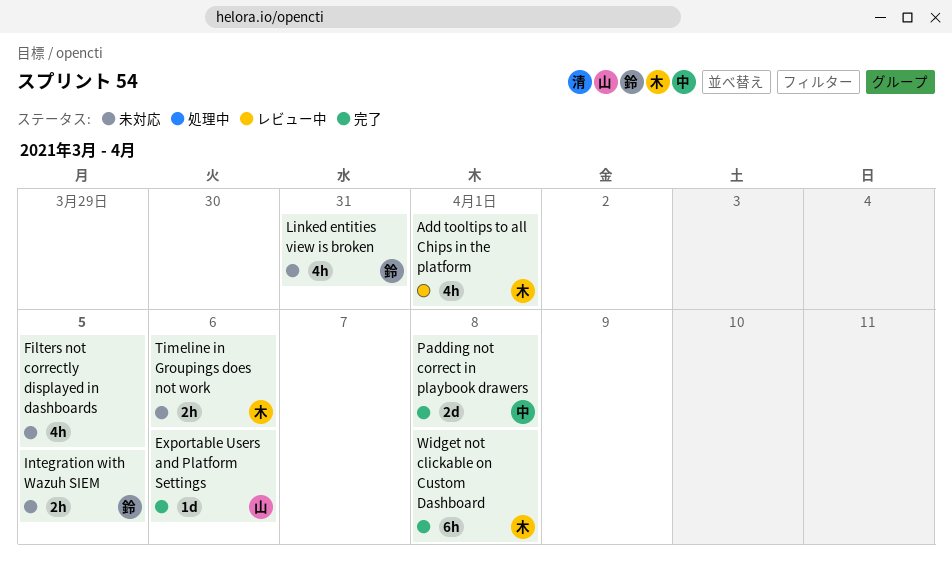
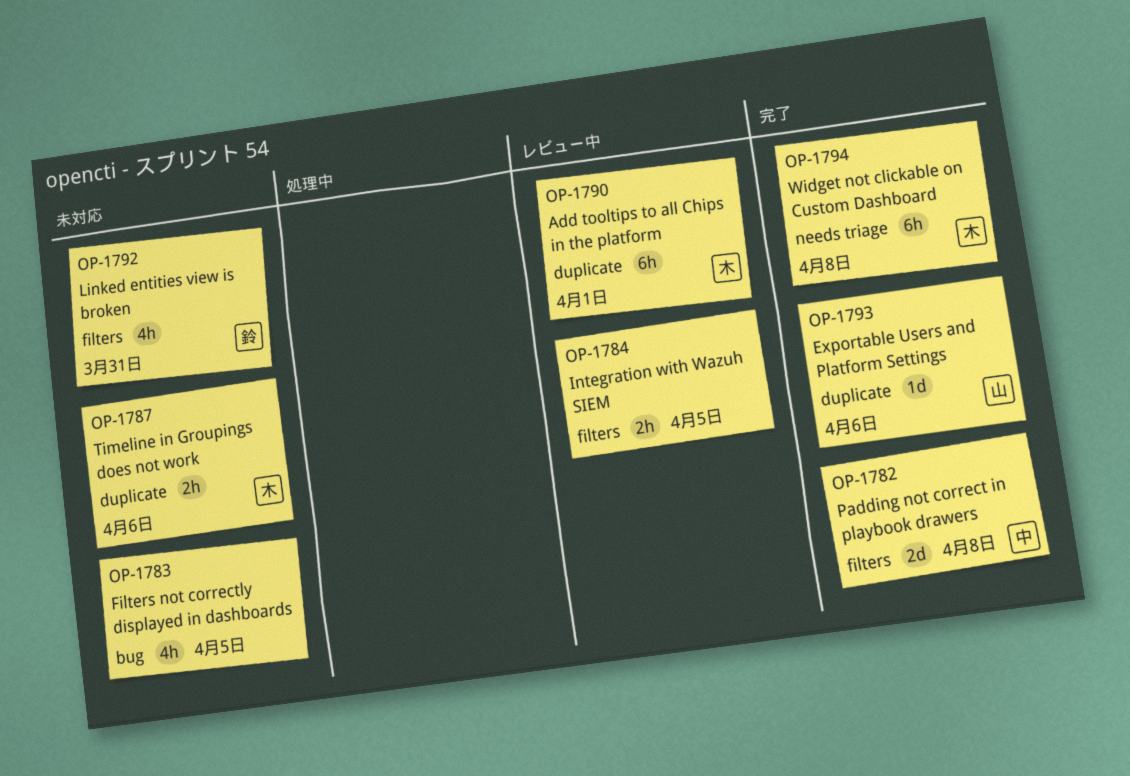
Add tooltips to all Chips in the platform, estimate: 4h -> 6h
Integration with Wazuh SIEM, status: 未対応 -> レビュー中
Integration with Wazuh SIEM, owner: 鈴 -> none

